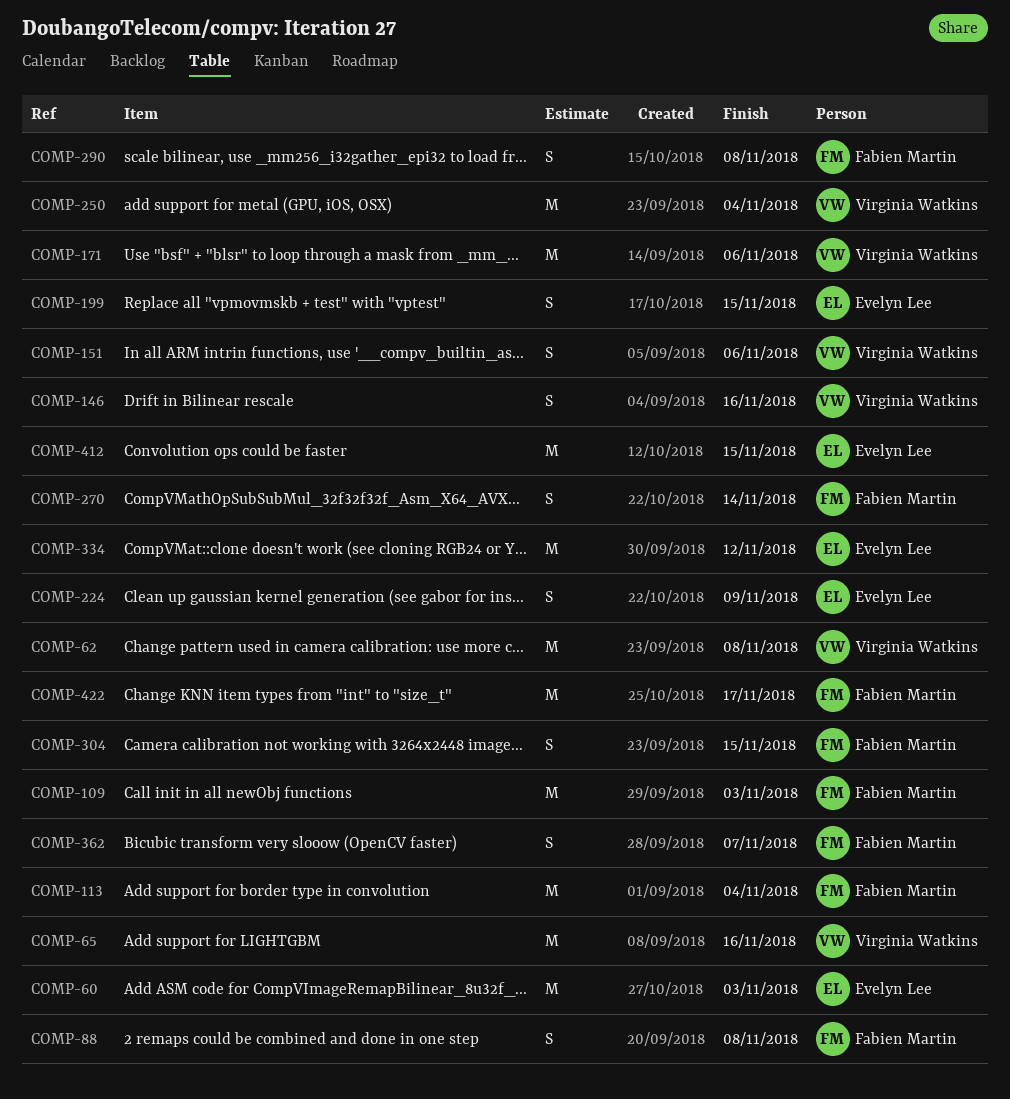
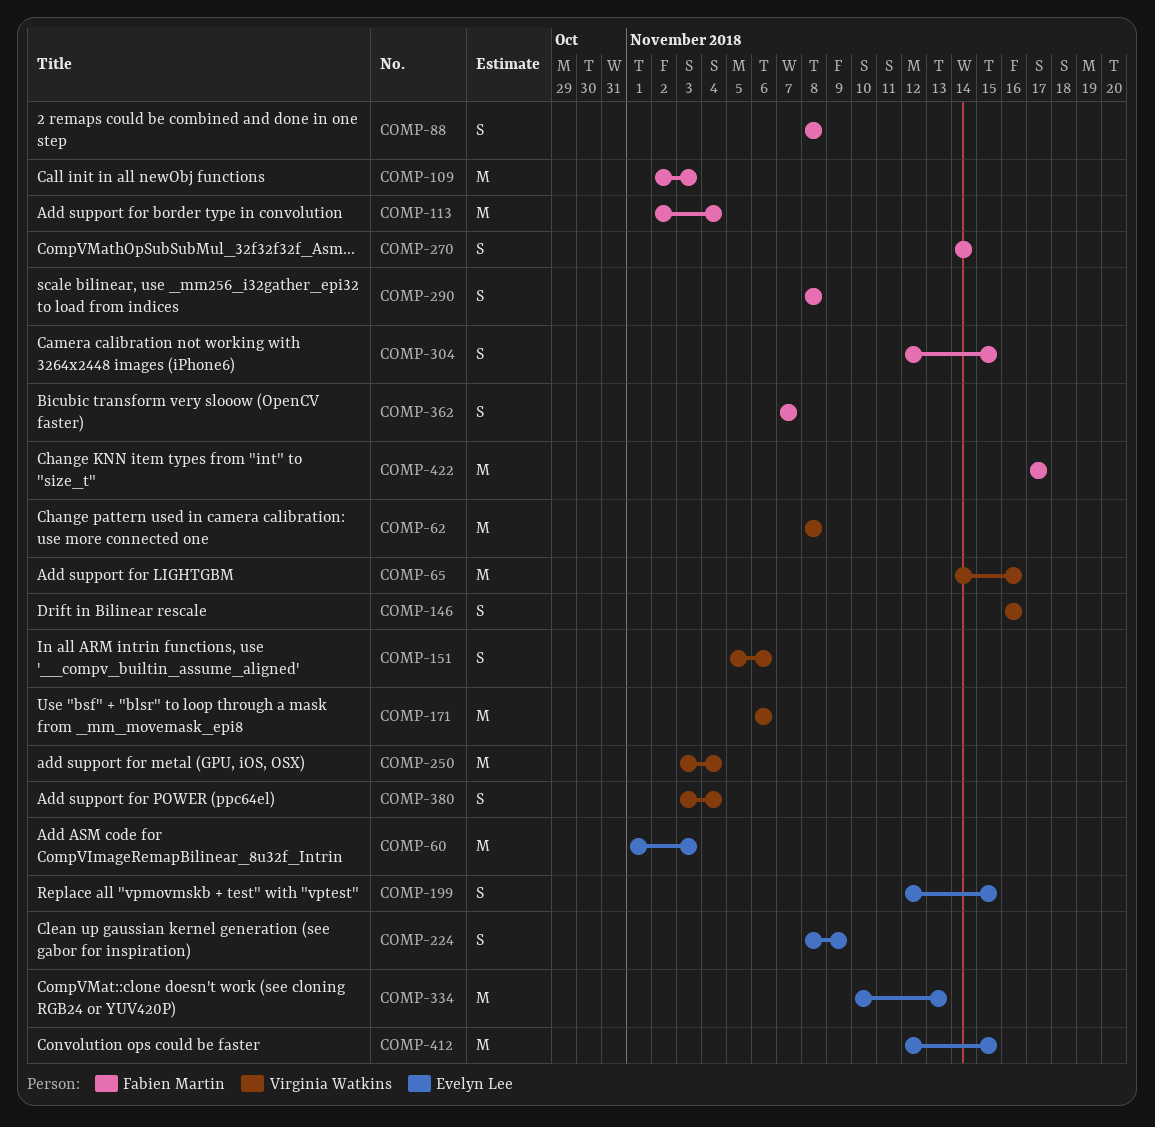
COMP-334, due: Nov 12 -> Nov 13
COMP-380: none -> present

